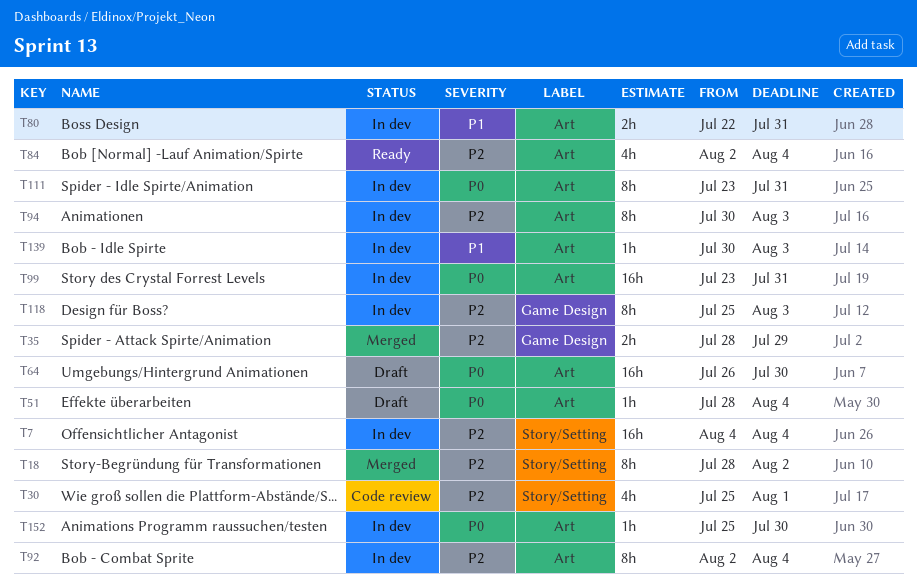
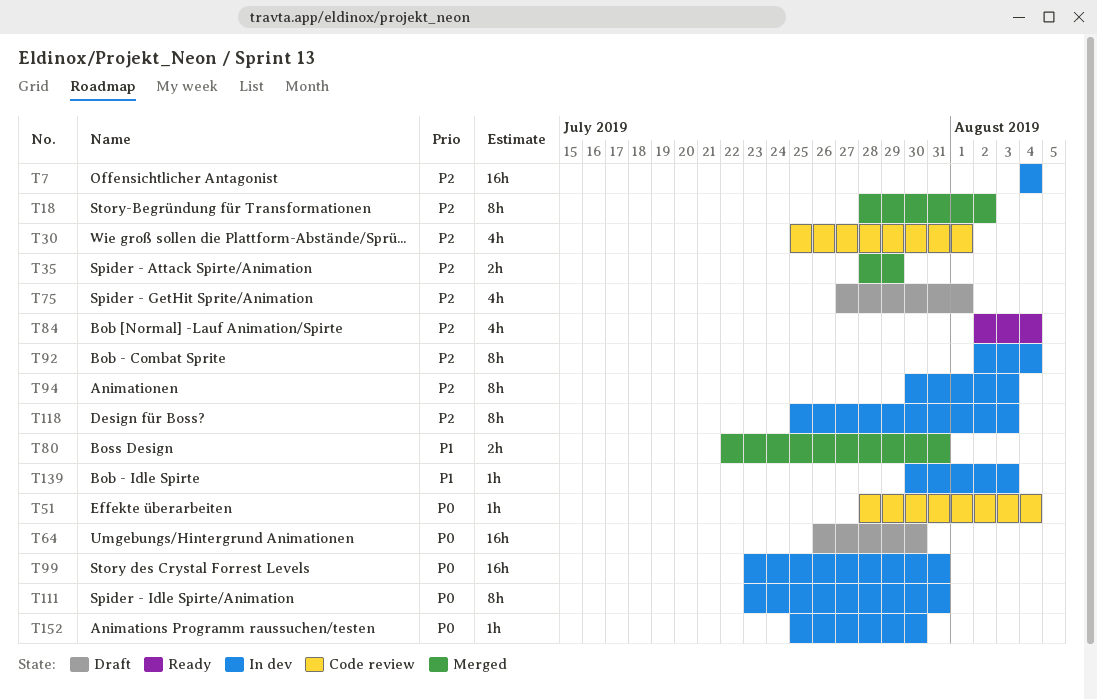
T51, status: Draft -> Code review
T75: none -> present
T80, status: In dev -> Merged

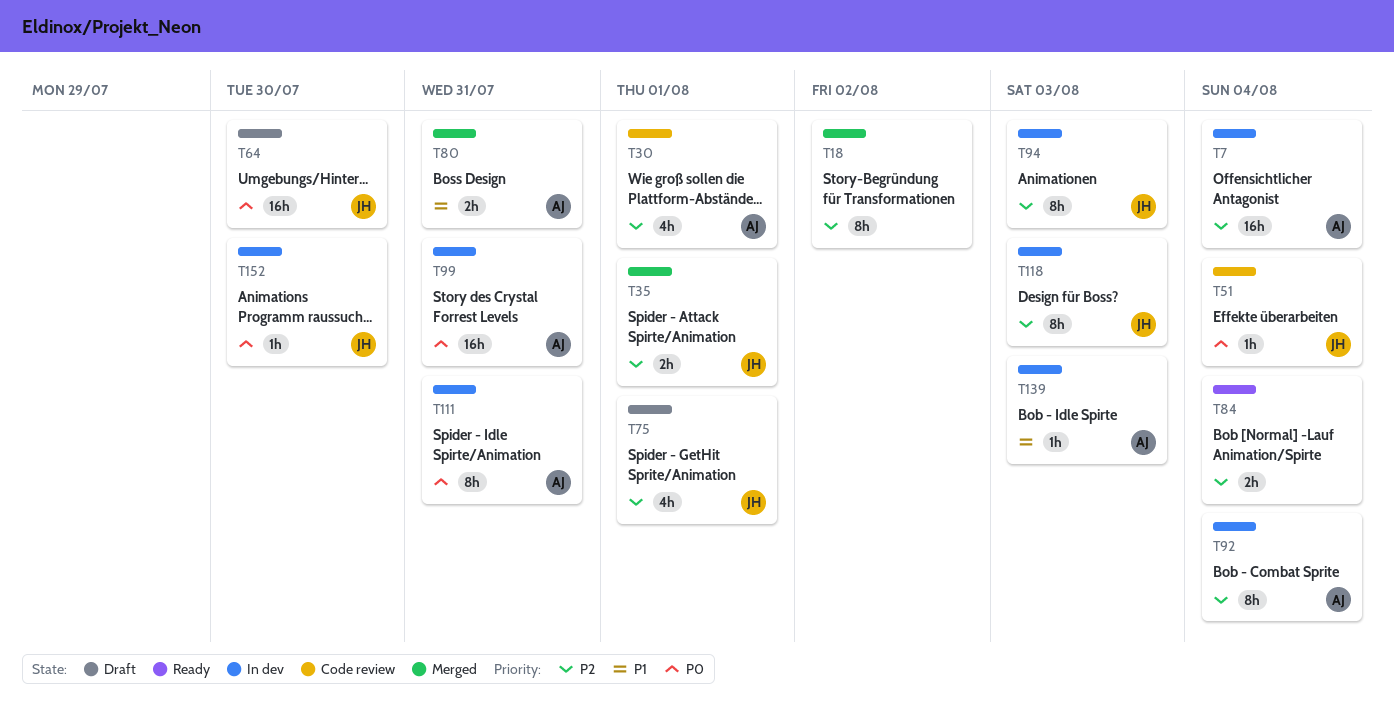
T35, due: Jul 29 -> Aug 1
T84, estimate: 4h -> 2h

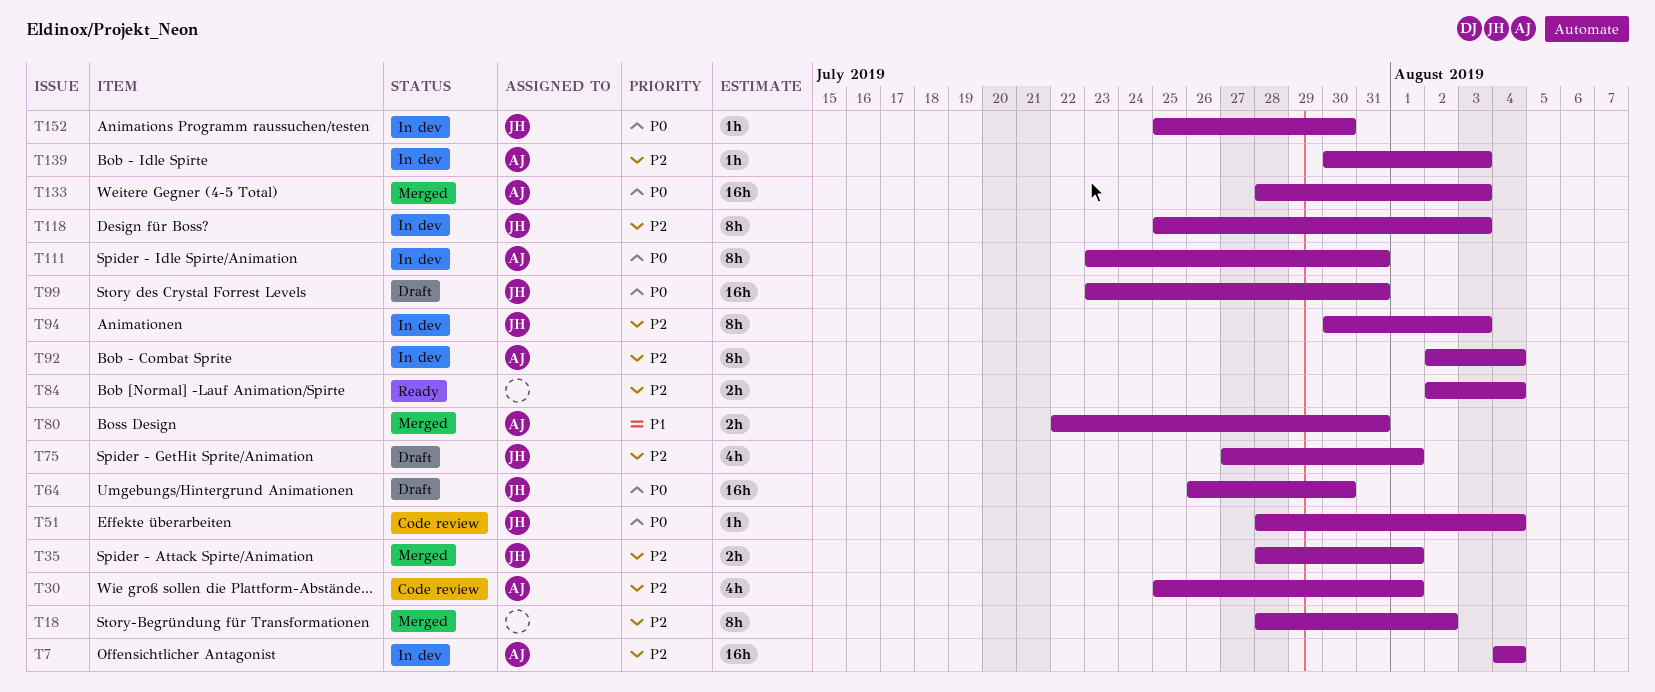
T99, status: In dev -> Draft
T99, owner: AJ -> JH
T133: none -> present
T139, priority: P1 -> P2

